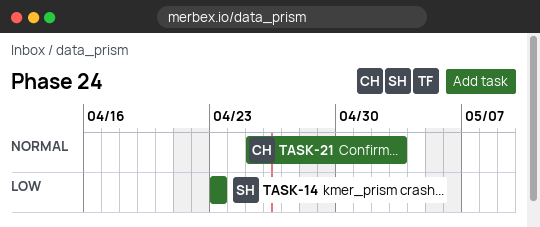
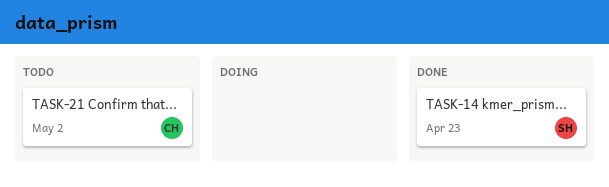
TASK-21, due: May 3 -> May 2

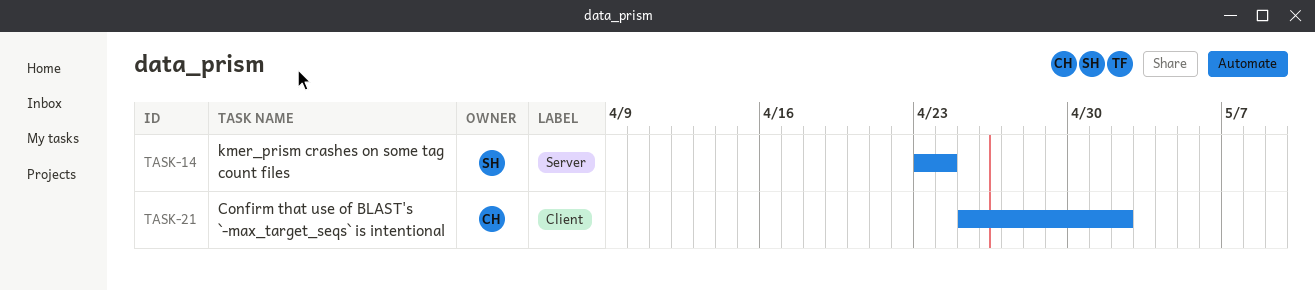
TASK-14, due: Apr 23 -> Apr 24

